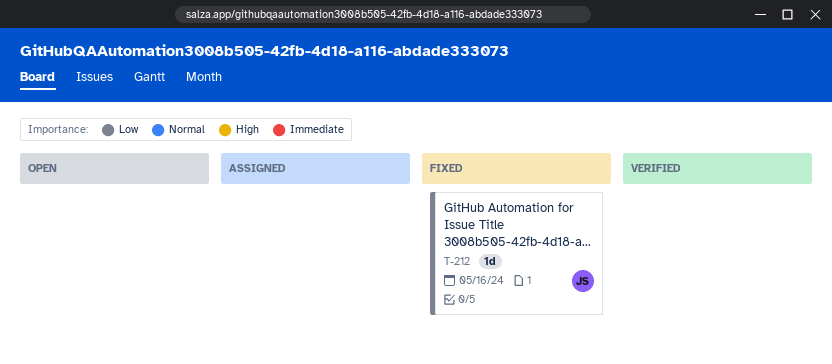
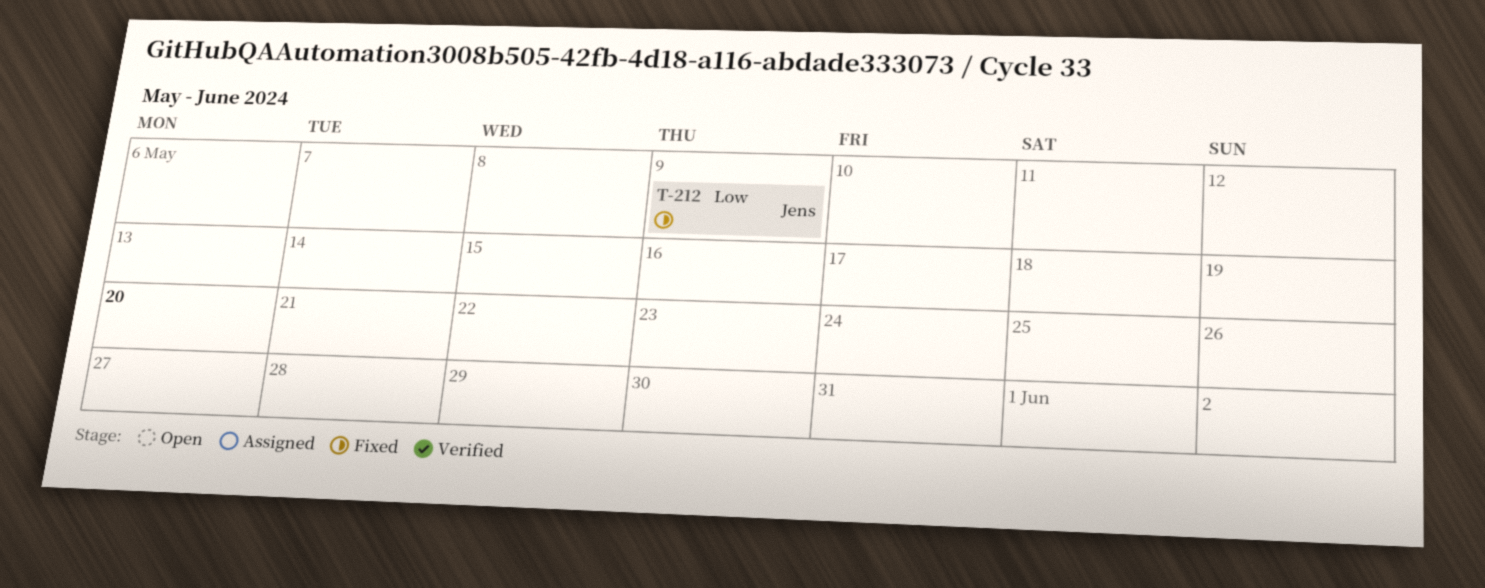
T-212, due: May 16 -> May 9

